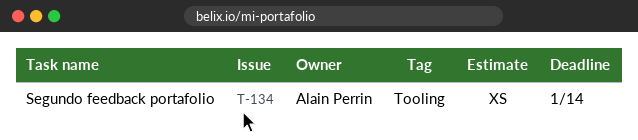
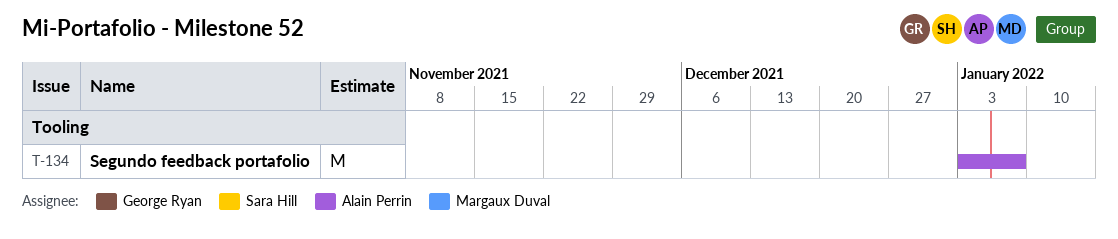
T-134, estimate: XS -> M
T-134, due: Jan 14 -> Jan 7

